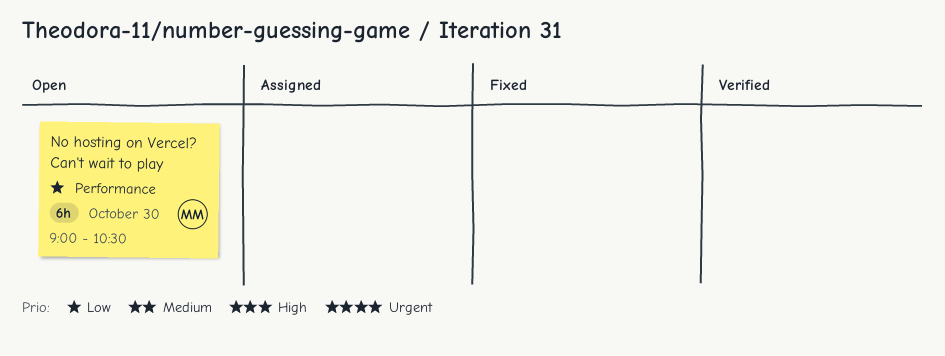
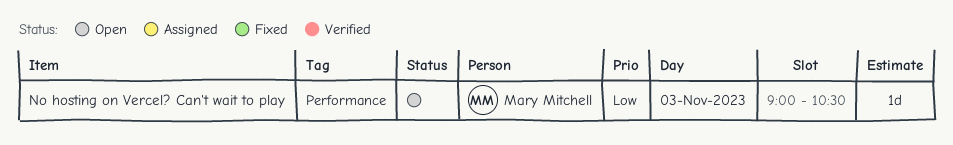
No hosting on Vercel? Can't wait to play, estimate: 6h -> 1d
No hosting on Vercel? Can't wait to play, day: Oct 30 -> Nov 3

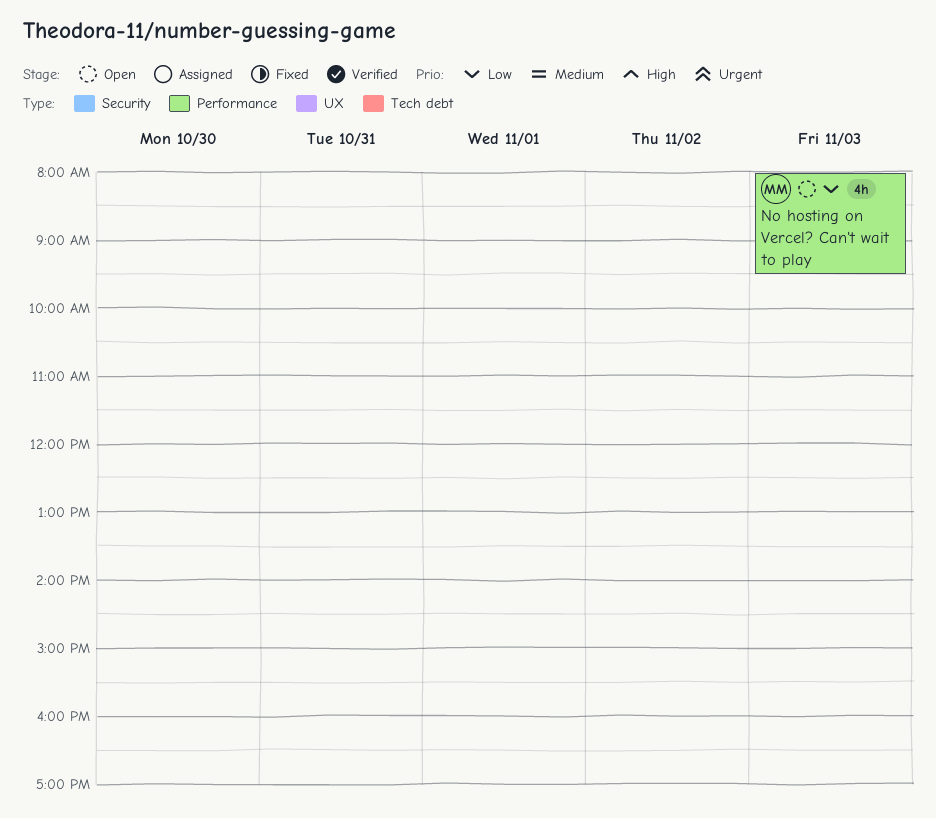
No hosting on Vercel? Can't wait to play, estimate: 1d -> 4h
No hosting on Vercel? Can't wait to play, begins: 09:00 -> 08:00
No hosting on Vercel? Can't wait to play, ends: 10:30 -> 09:30

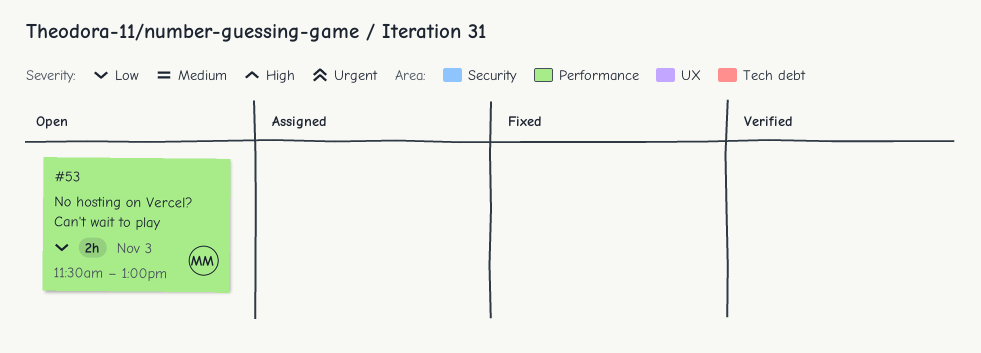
No hosting on Vercel? Can't wait to play, estimate: 4h -> 2h
No hosting on Vercel? Can't wait to play, begins: 08:00 -> 11:30
No hosting on Vercel? Can't wait to play, ends: 09:30 -> 13:00

